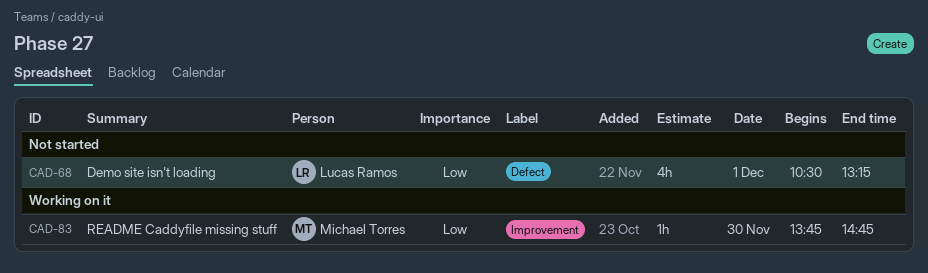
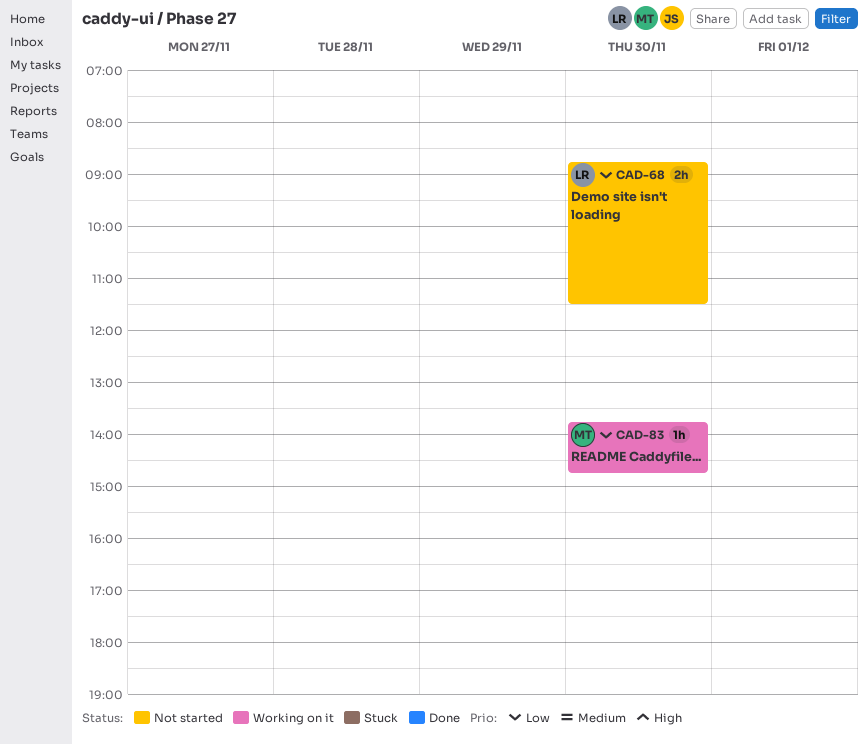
CAD-68, estimate: 4h -> 2h
CAD-68, day: Dec 1 -> Nov 30
CAD-68, begins: 10:30 -> 08:45
CAD-68, ends: 13:15 -> 11:30

